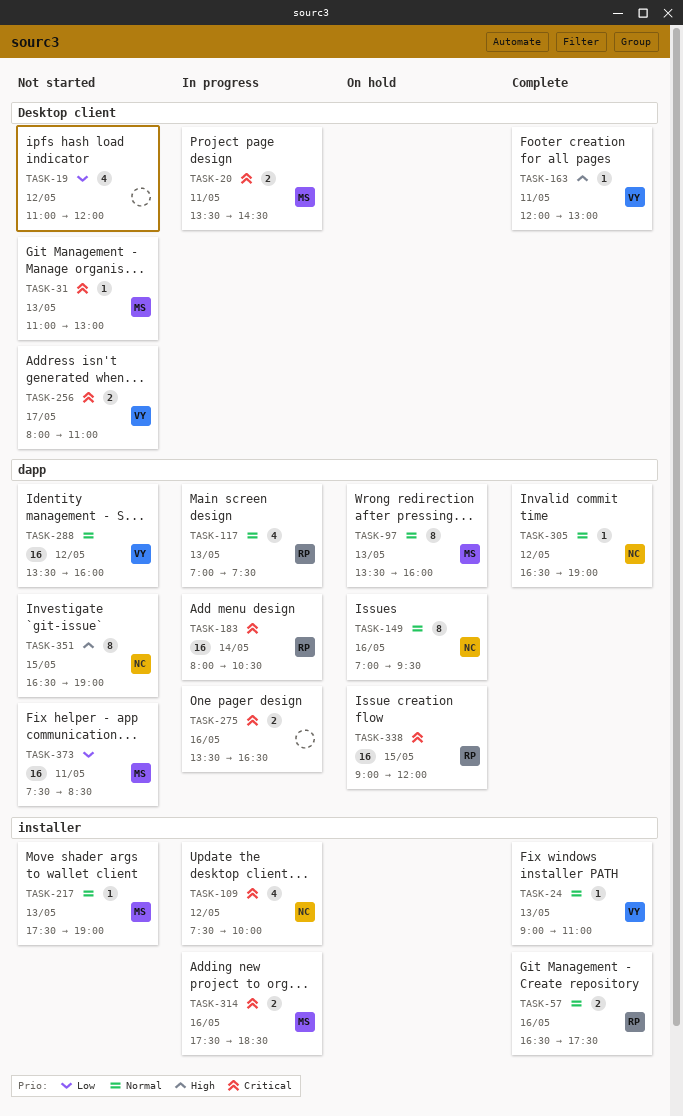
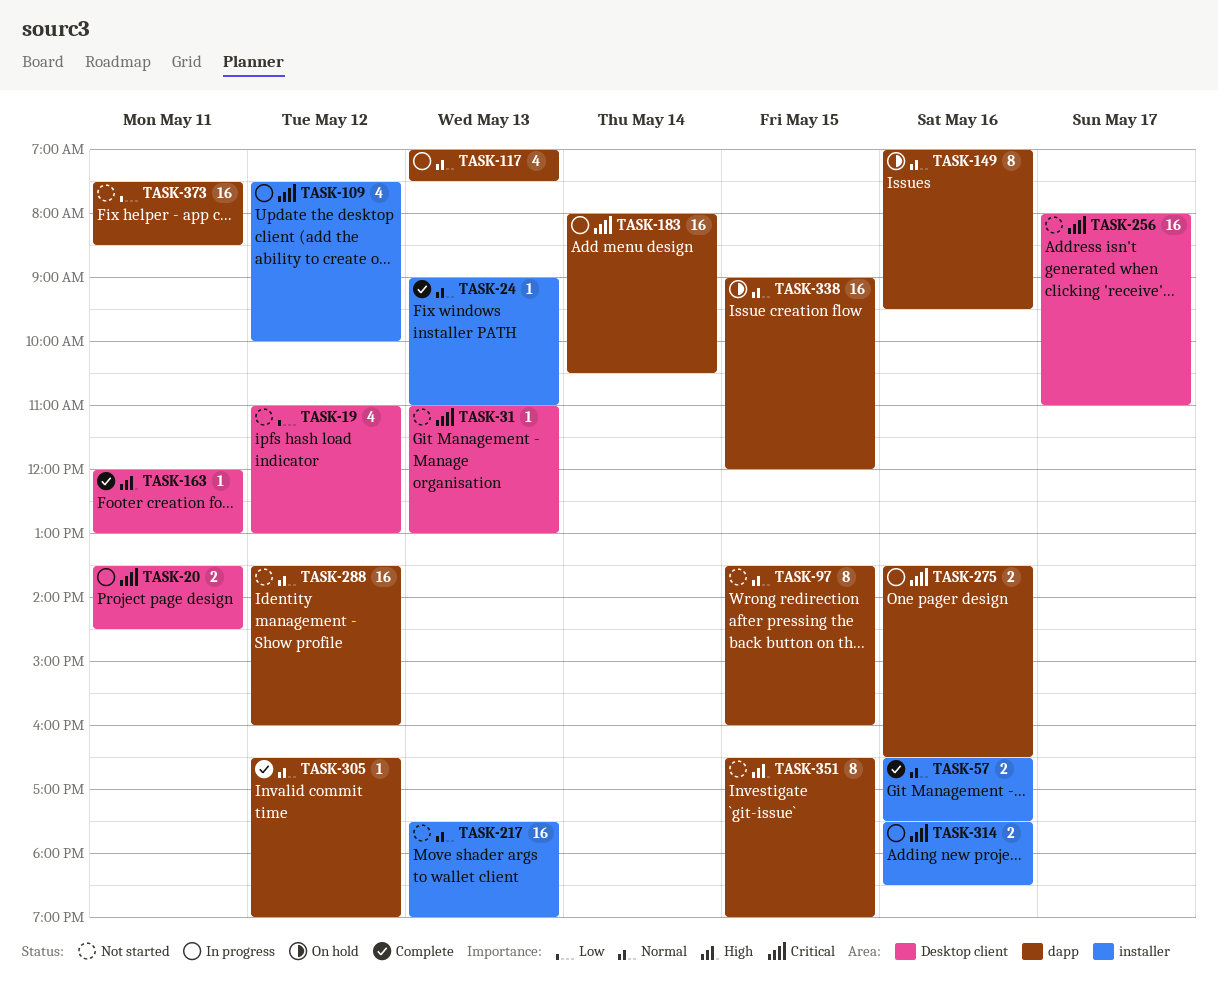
TASK-19, ends: 12:00 -> 13:00
TASK-97, status: On hold -> Not started
TASK-97, day: May 13 -> May 15
TASK-217, estimate: 1 -> 16
TASK-256, estimate: 2 -> 16
TASK-338, priority: Critical -> Normal

